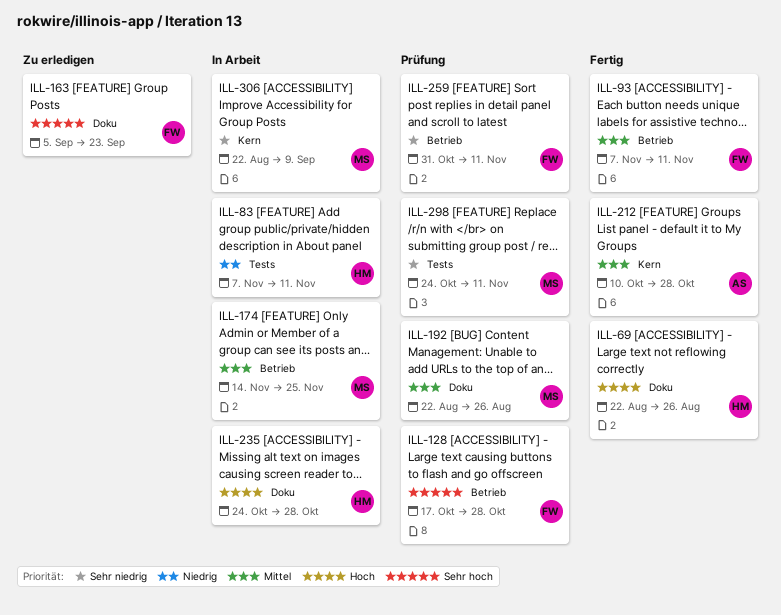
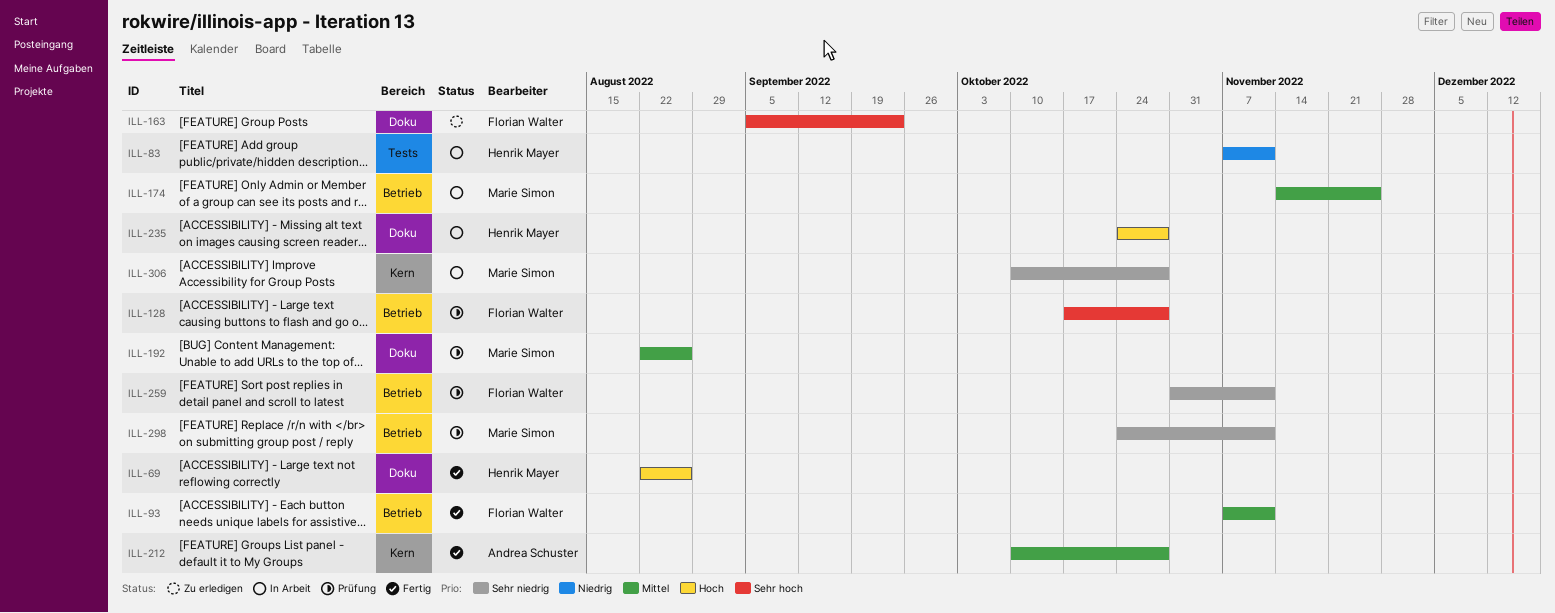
ILL-298, label: Tests -> Betrieb
ILL-306, start: Aug 22 -> Oct 10
ILL-306, due: Sep 9 -> Oct 28

